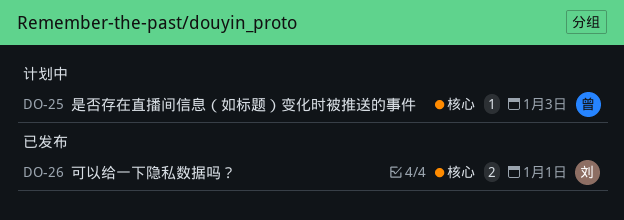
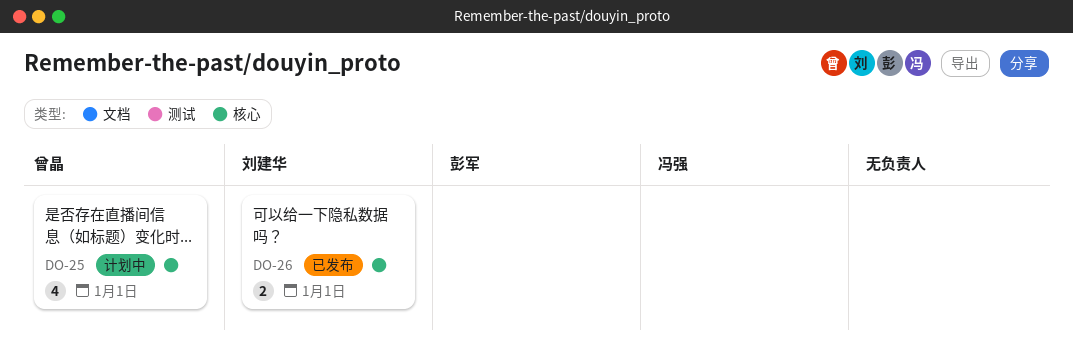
DO-25, estimate: 1 -> 4
DO-25, due: Jan 3 -> Jan 1

